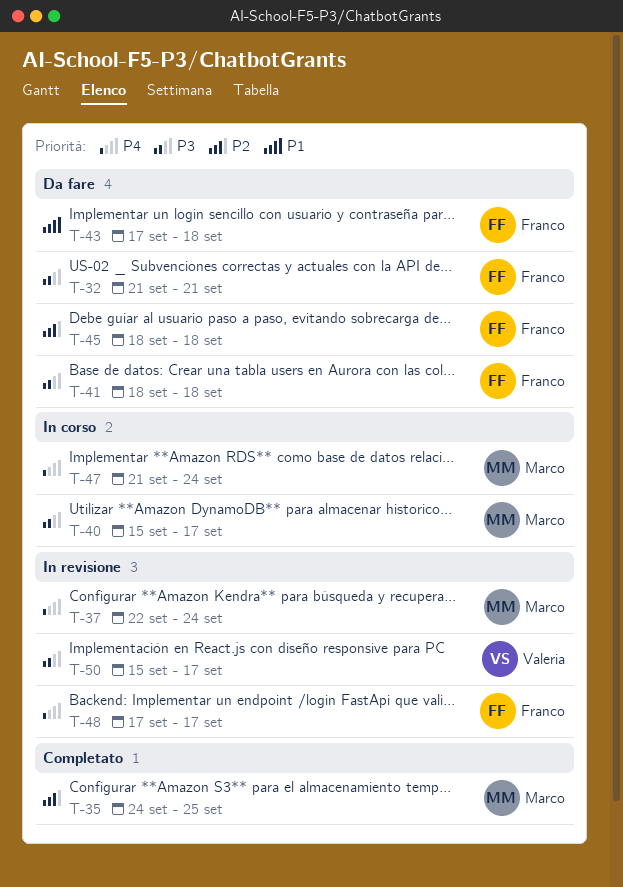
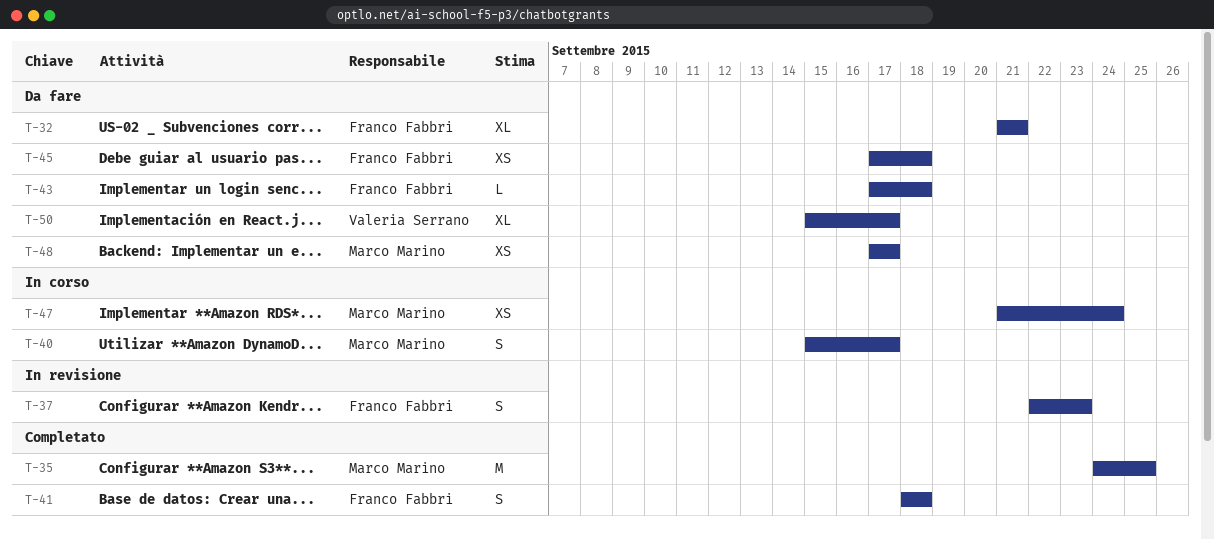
T-37, owner: Marco Marino -> Franco Fabbri
T-37, due: Sep 24 -> Sep 23
T-41, status: Da fare -> Completato
T-45, start: Sep 18 -> Sep 17
T-48, status: In revisione -> Da fare
T-48, owner: Franco Fabbri -> Marco Marino
T-50, status: In revisione -> Da fare

